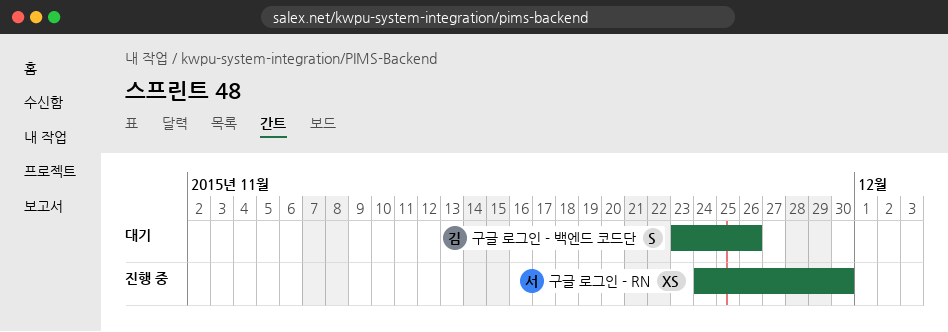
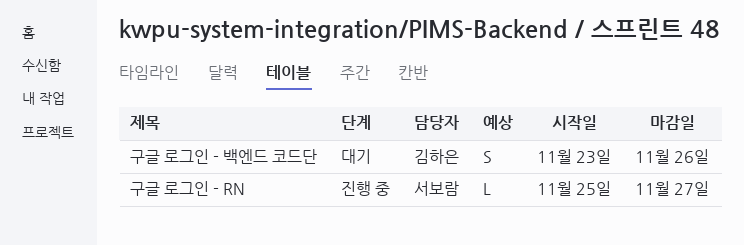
구글 로그인 - RN, estimate: XS -> L
구글 로그인 - RN, start: Nov 24 -> Nov 25
구글 로그인 - RN, due: Nov 30 -> Nov 27

